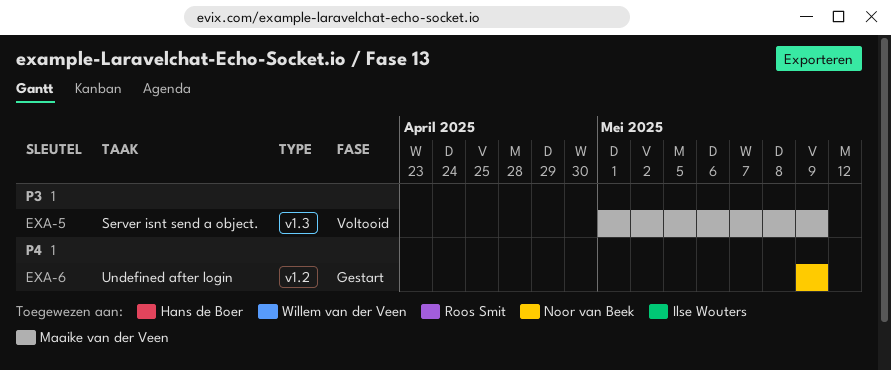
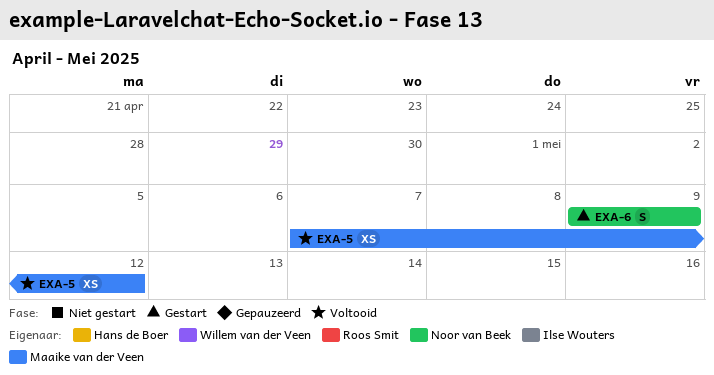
EXA-5, start: May 1 -> May 7
EXA-5, due: May 9 -> May 12

